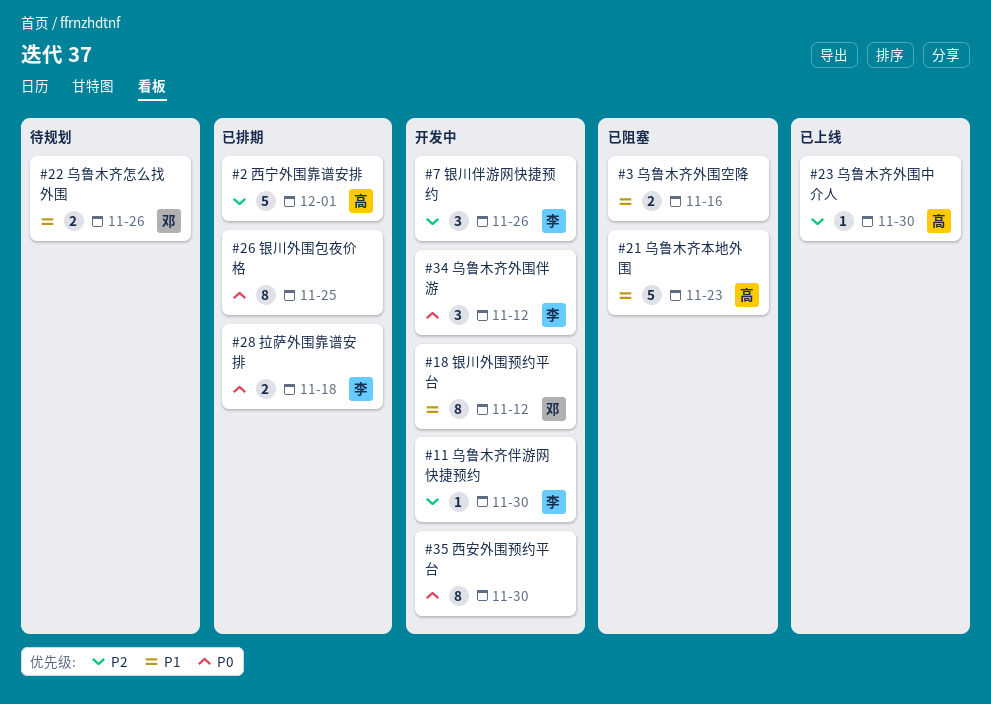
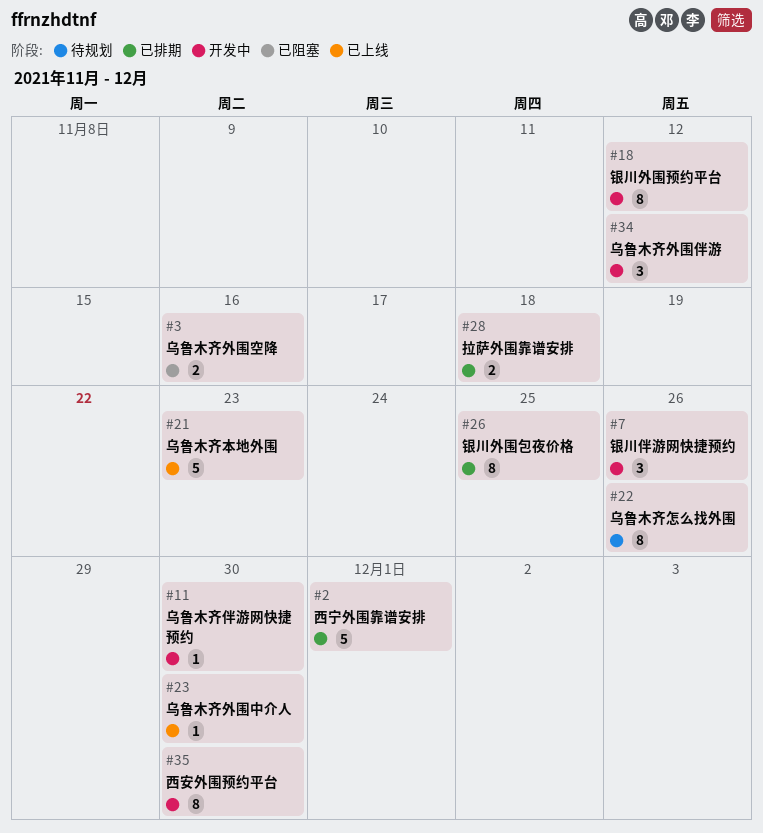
#21, status: 已阻塞 -> 已上线
#22, estimate: 2 -> 8

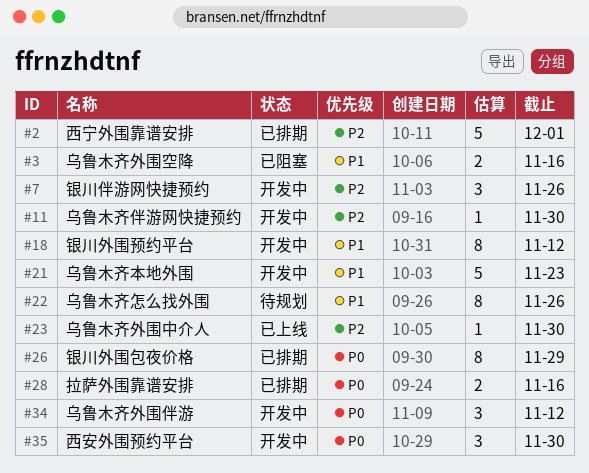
#21, status: 已上线 -> 开发中
#26, due: Nov 25 -> Nov 29
#28, due: Nov 18 -> Nov 16
#35, estimate: 8 -> 3

